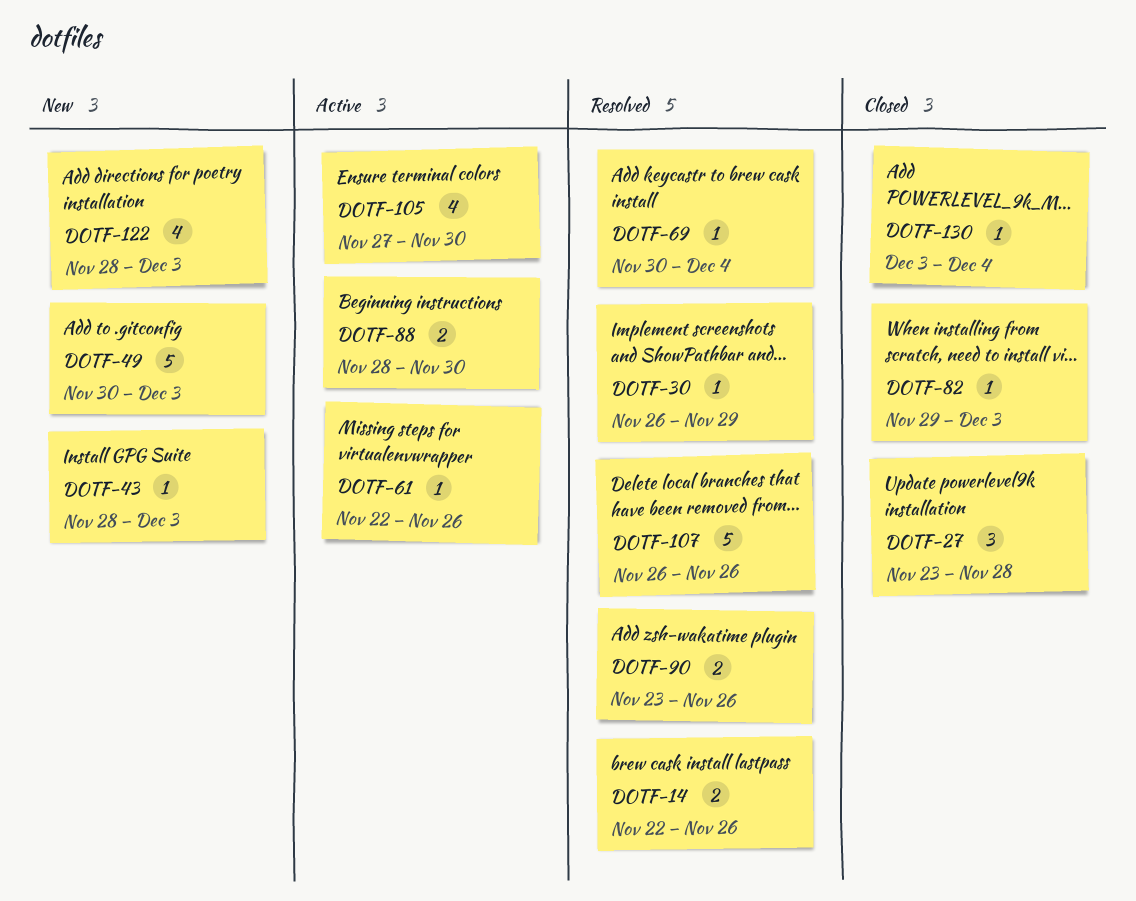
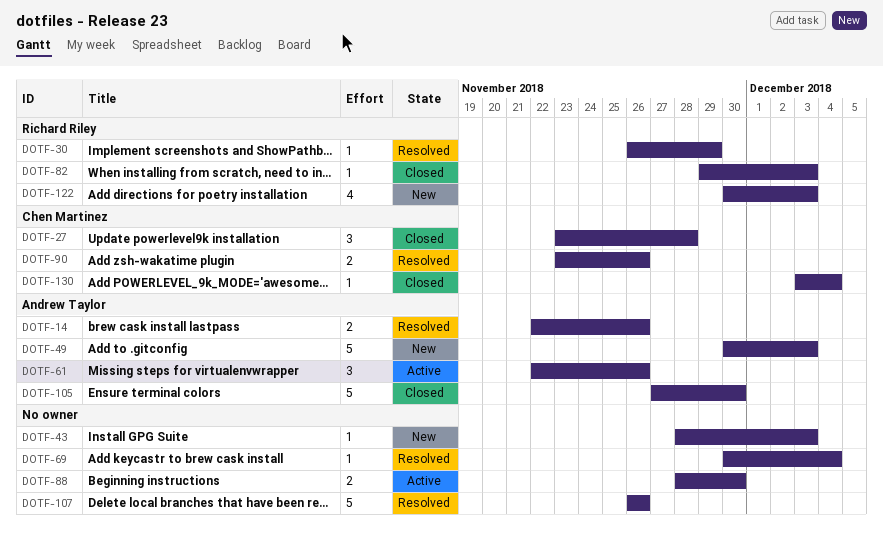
DOTF-61, estimate: 1 -> 3
DOTF-105, status: Active -> Closed
DOTF-105, estimate: 4 -> 5
DOTF-122, start: Nov 28 -> Nov 30

